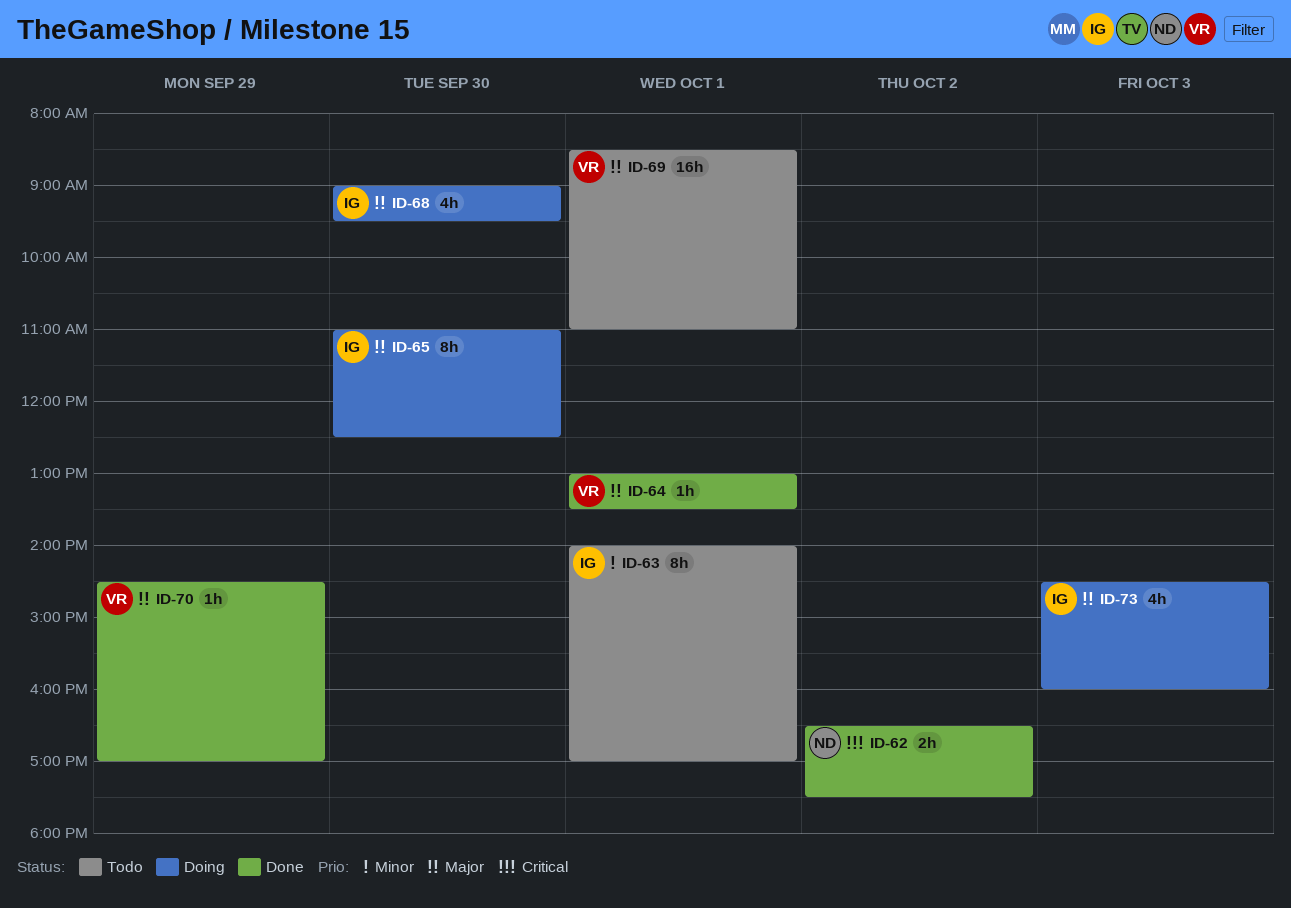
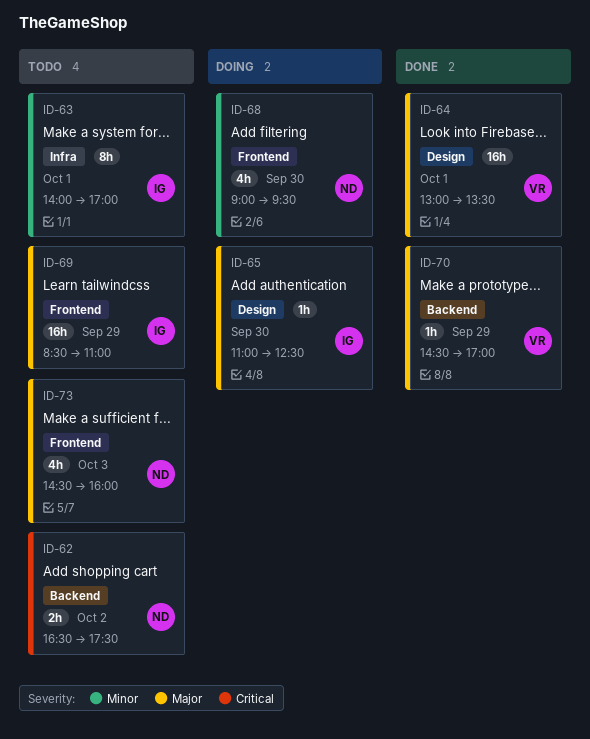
ID-62, status: Done -> Todo
ID-64, estimate: 1h -> 16h
ID-65, estimate: 8h -> 1h
ID-68, owner: IG -> ND
ID-68, priority: Major -> Minor
ID-69, owner: VR -> IG
ID-69, day: Oct 1 -> Sep 29
ID-73, status: Doing -> Todo
ID-73, owner: IG -> ND

